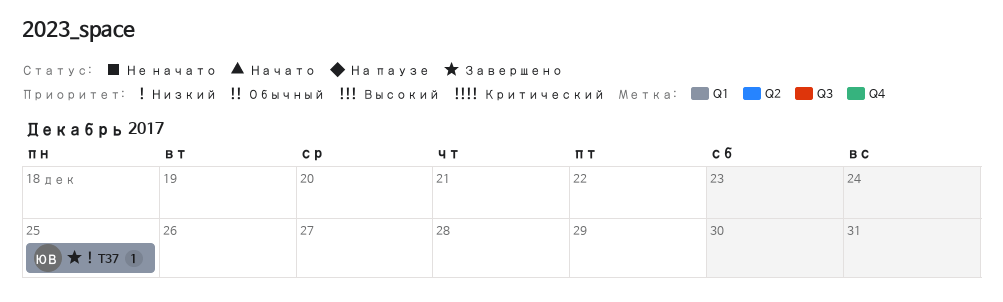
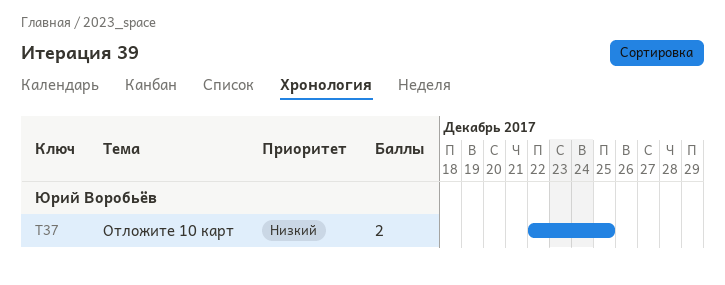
T37, estimate: 1 -> 2
T37, start: Dec 25 -> Dec 22

